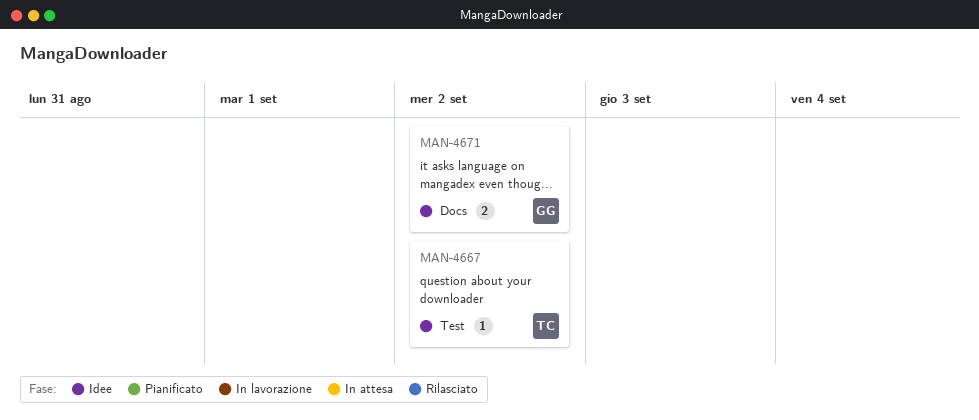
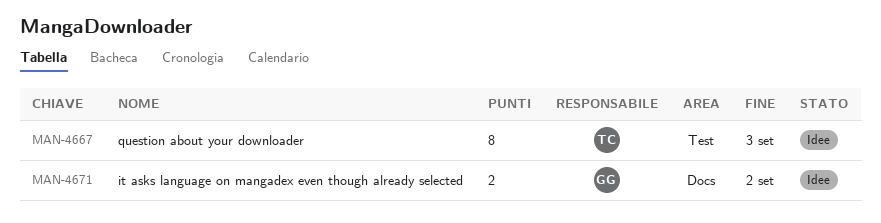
MAN-4667, estimate: 1 -> 8
MAN-4667, due: Sep 2 -> Sep 3

